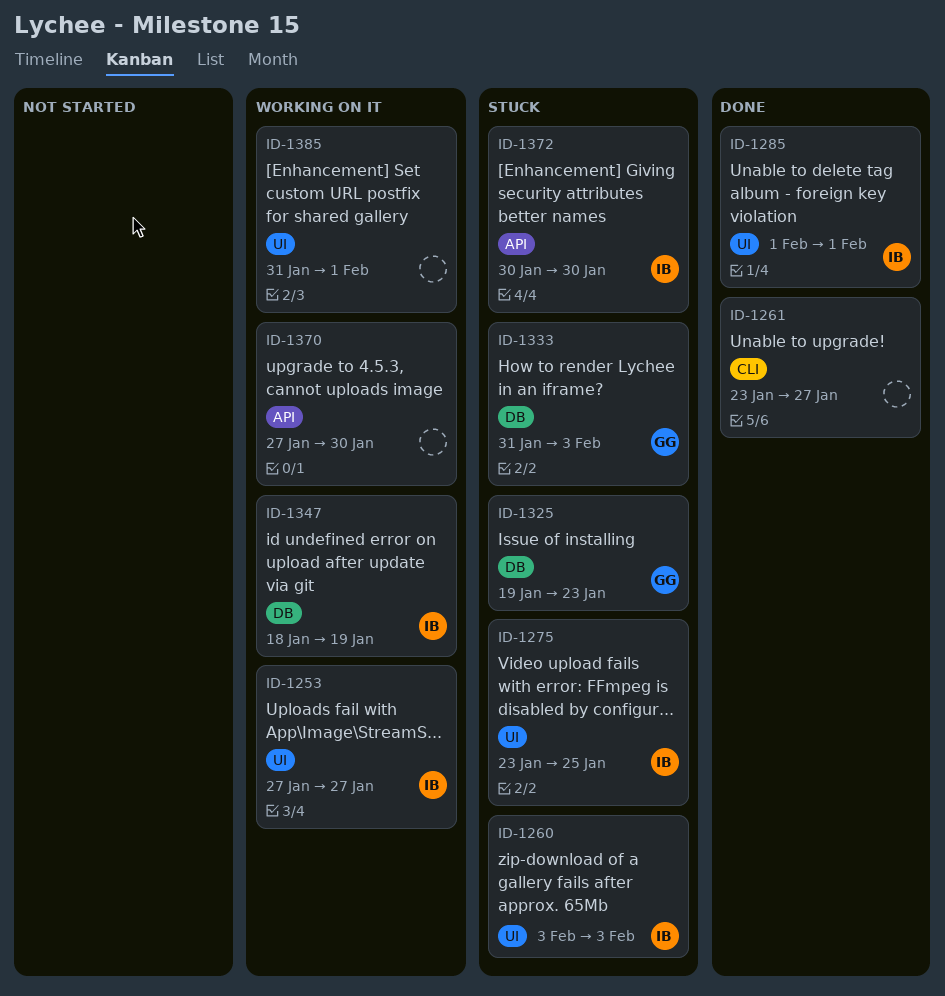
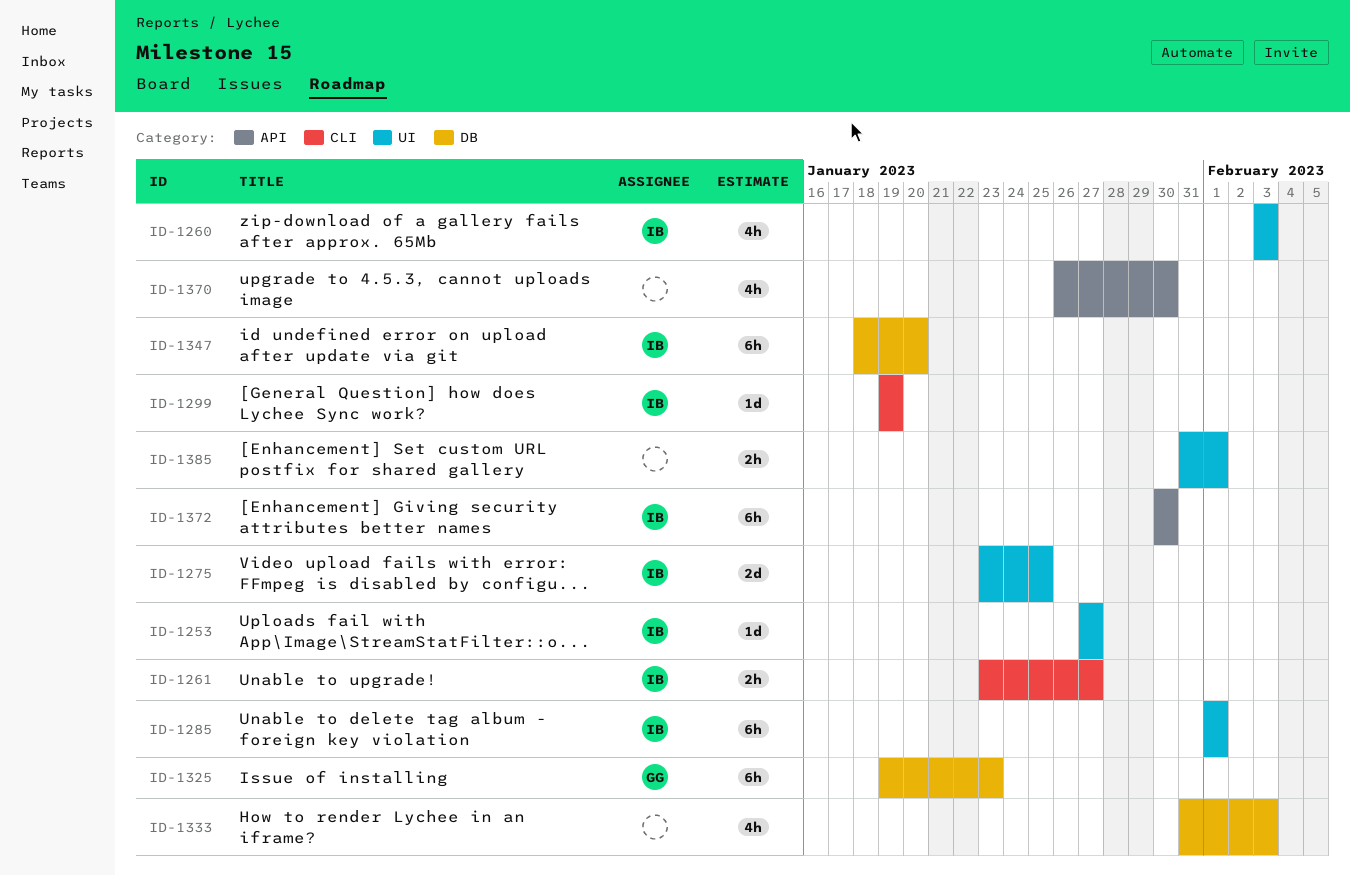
ID-1261, owner: none -> IB
ID-1299: none -> present
ID-1333, owner: GG -> none
ID-1347, due: Jan 19 -> Jan 20
ID-1370, start: Jan 27 -> Jan 26

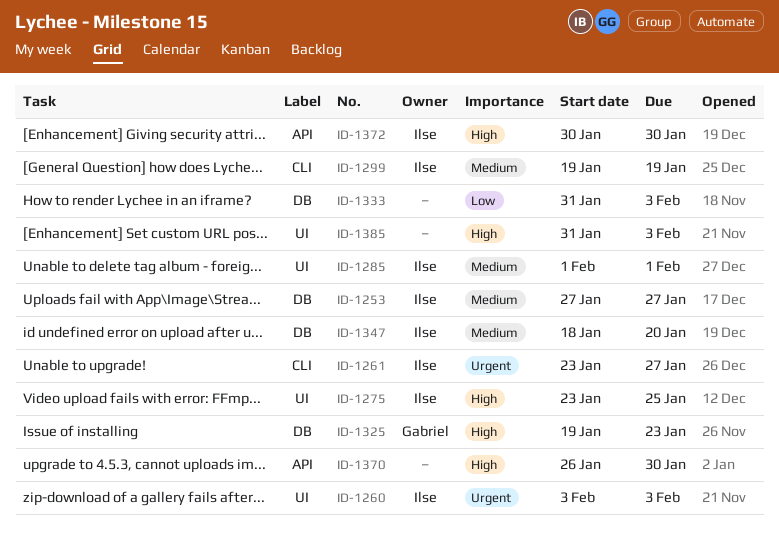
ID-1253, label: UI -> DB
ID-1385, due: Feb 1 -> Feb 3

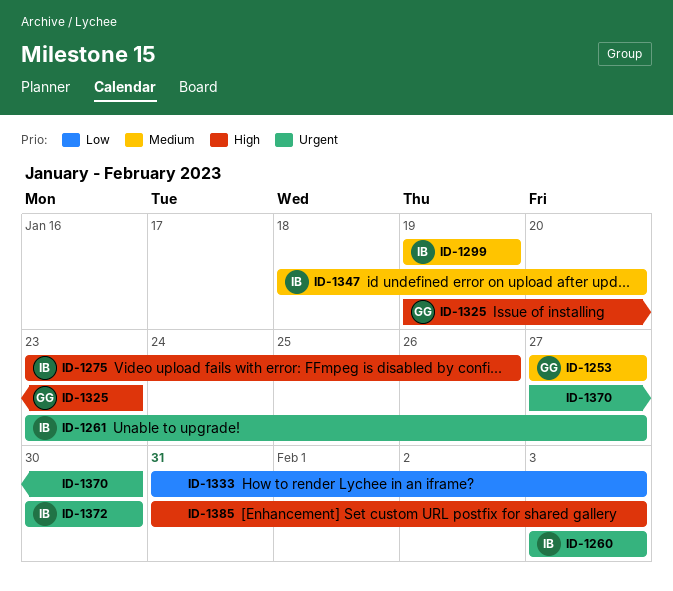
ID-1253, owner: Ilse -> Gabriel
ID-1275, due: Jan 25 -> Jan 26
ID-1285: present -> none
ID-1370, priority: High -> Urgent
ID-1370, start: Jan 26 -> Jan 27
ID-1372, priority: High -> Urgent

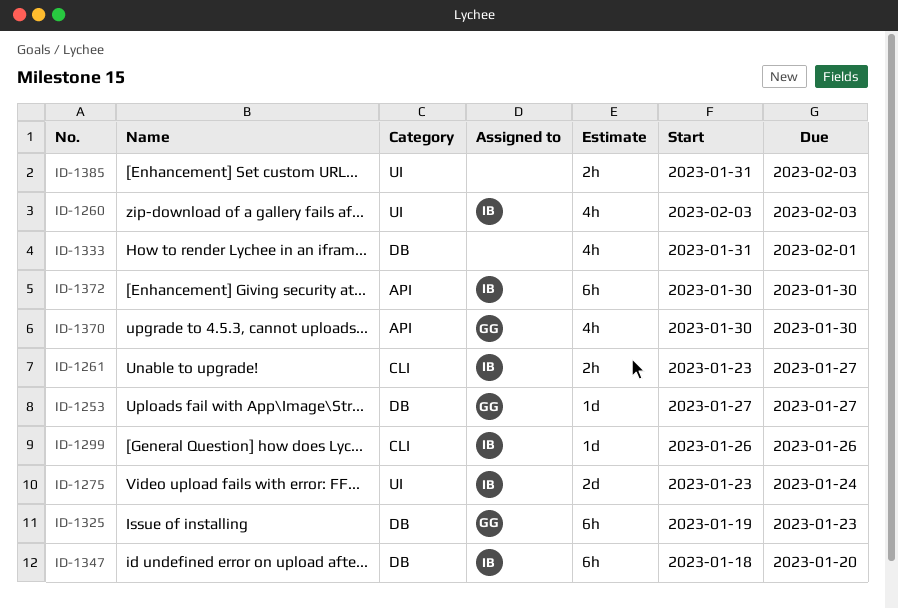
ID-1275, due: Jan 26 -> Jan 24
ID-1299, start: Jan 19 -> Jan 26
ID-1299, due: Jan 19 -> Jan 26
ID-1333, due: Feb 3 -> Feb 1
ID-1370, owner: none -> GG
ID-1370, start: Jan 27 -> Jan 30

